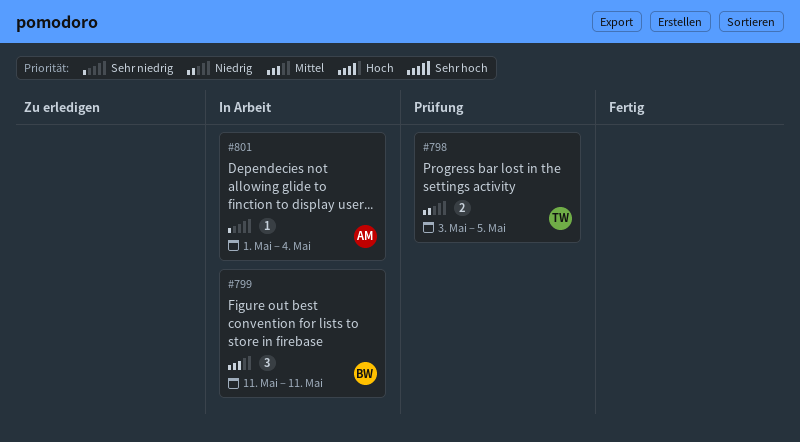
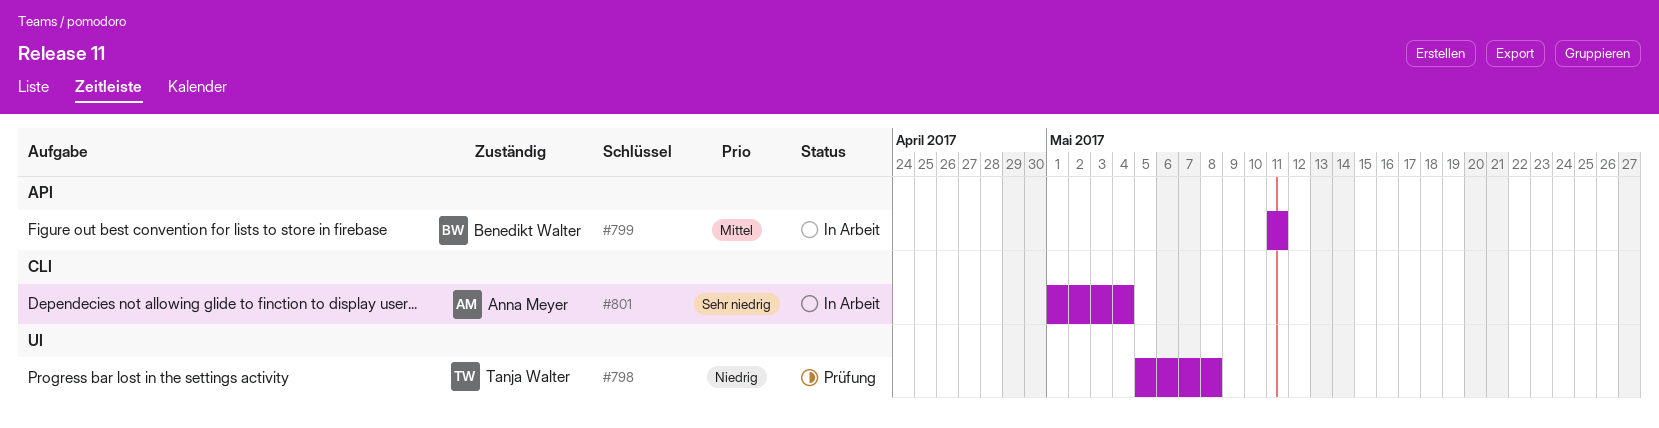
#798, start: May 3 -> May 5
#798, due: May 5 -> May 8

